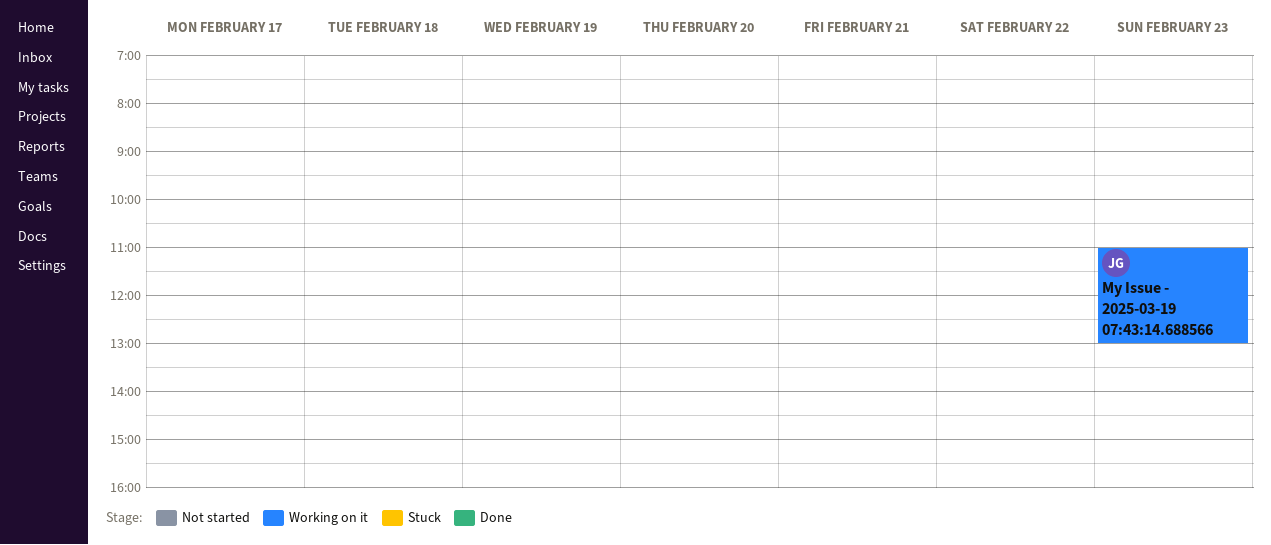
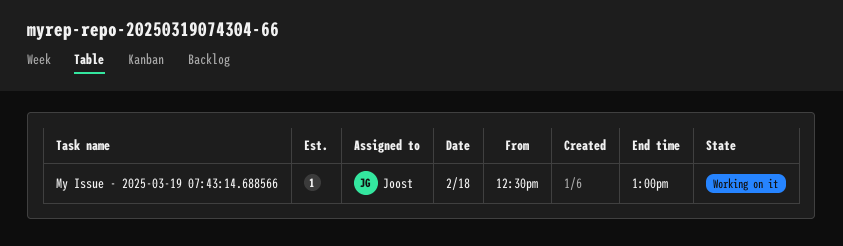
My Issue - 2025-03-19 07:43:14.688566, day: Feb 23 -> Feb 18
My Issue - 2025-03-19 07:43:14.688566, begins: 11:00 -> 12:30

